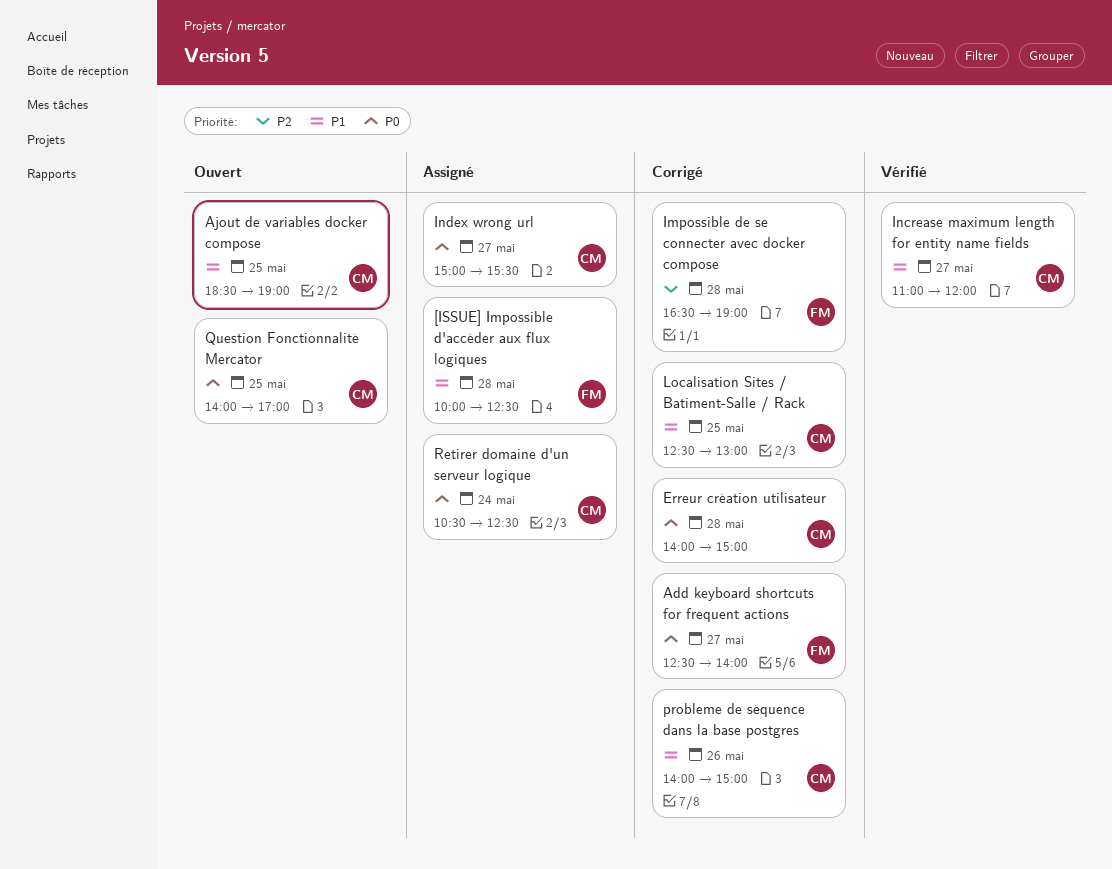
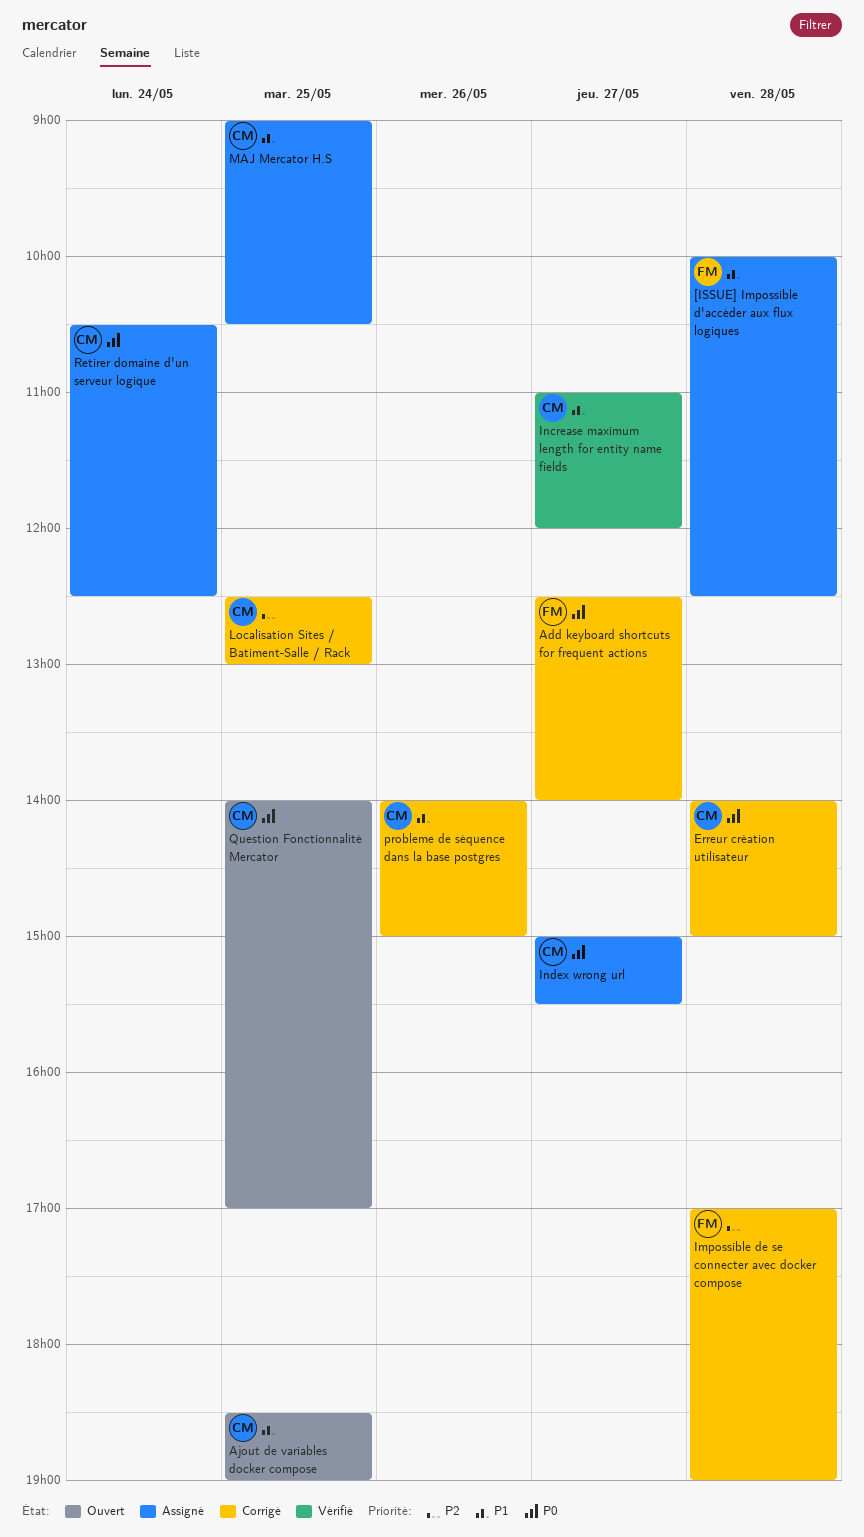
Impossible de se connecter avec docker compose, begins: 16:30 -> 17:00
Localisation Sites / Batiment-Salle / Rack, priority: P1 -> P2
MAJ Mercator H.S: none -> present

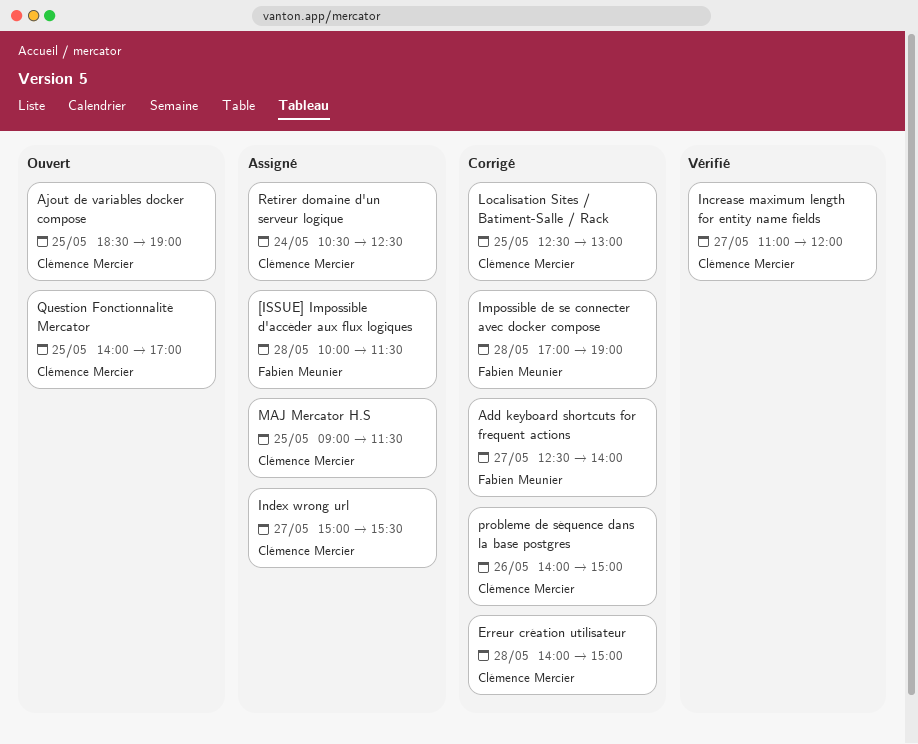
[ISSUE] Impossible d'accéder aux flux logiques, ends: 12:30 -> 11:30
MAJ Mercator H.S, ends: 10:30 -> 11:30

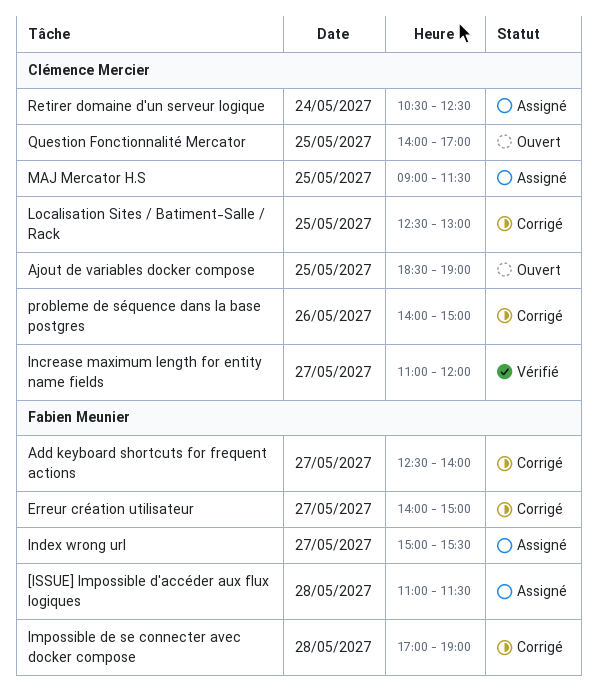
[ISSUE] Impossible d'accéder aux flux logiques, begins: 10:00 -> 11:00
Erreur création utilisateur, owner: Clémence Mercier -> Fabien Meunier
Erreur création utilisateur, day: May 28 -> May 27
Index wrong url, owner: Clémence Mercier -> Fabien Meunier

